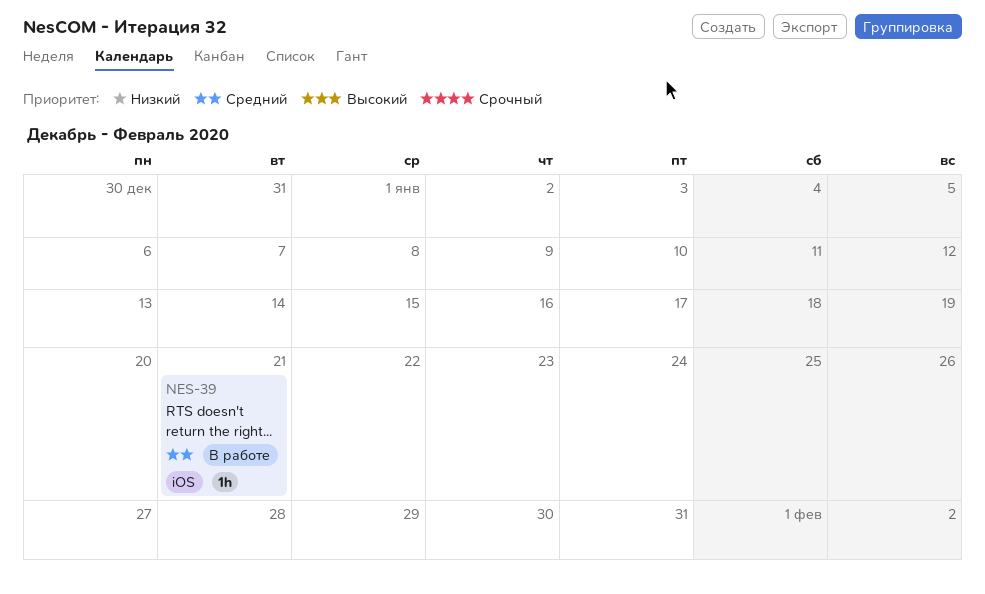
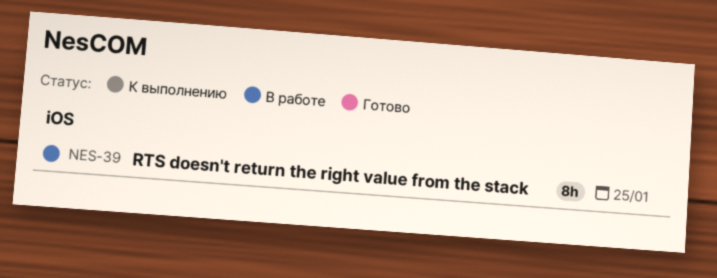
NES-39, estimate: 1h -> 8h
NES-39, due: Jan 21 -> Jan 25

